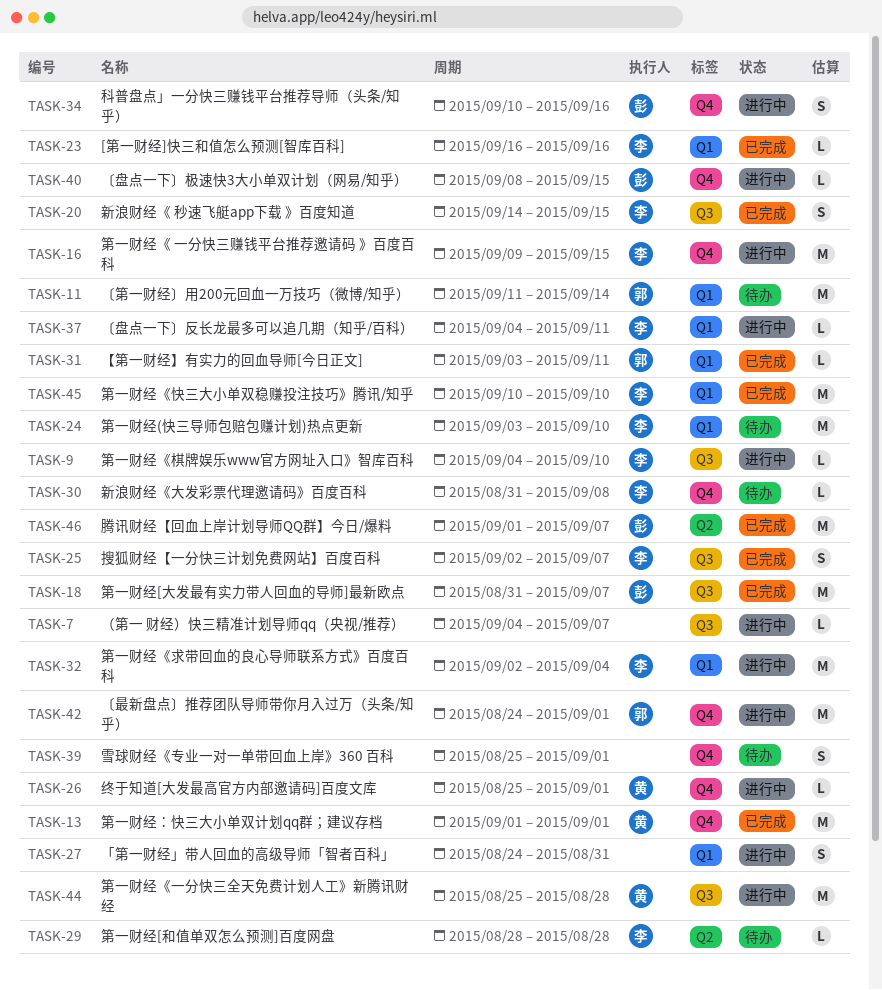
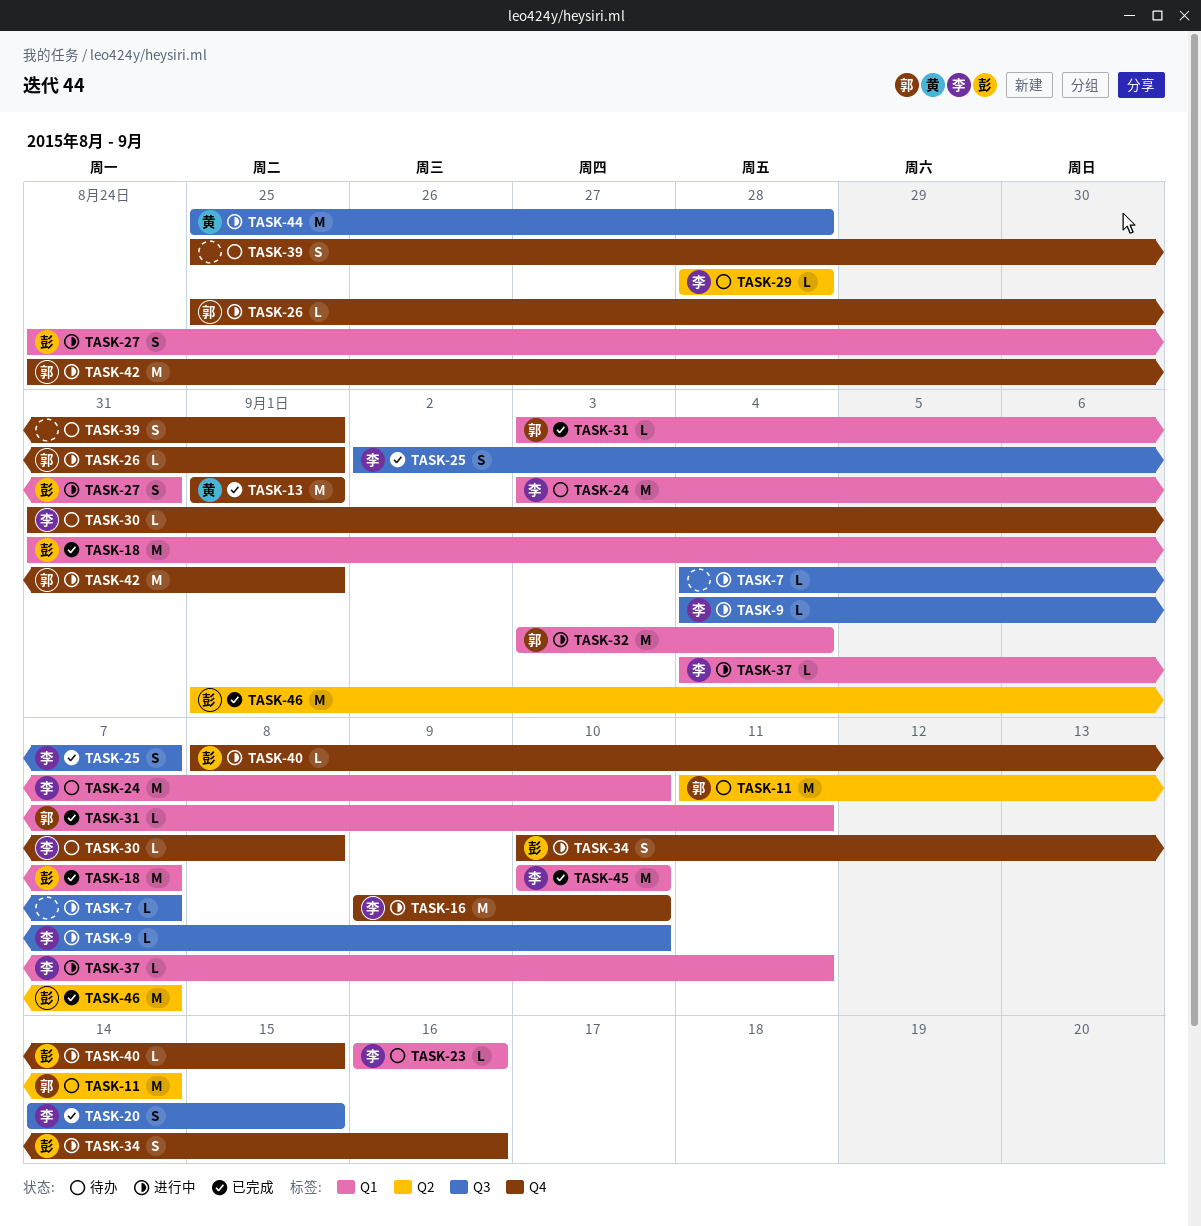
TASK-11, label: Q1 -> Q2
TASK-16, due: Sep 15 -> Sep 10
TASK-18, label: Q3 -> Q1
TASK-23, status: 已完成 -> 待办
TASK-26, owner: 黄 -> 郭
TASK-27, owner: none -> 彭
TASK-32, owner: 李 -> 郭
TASK-32, start: Sep 2 -> Sep 3

